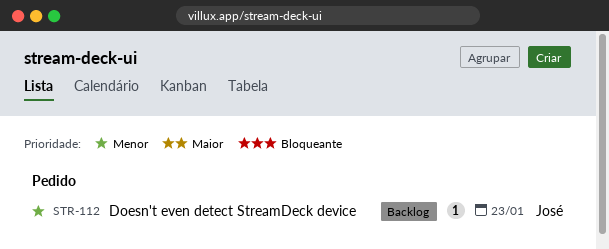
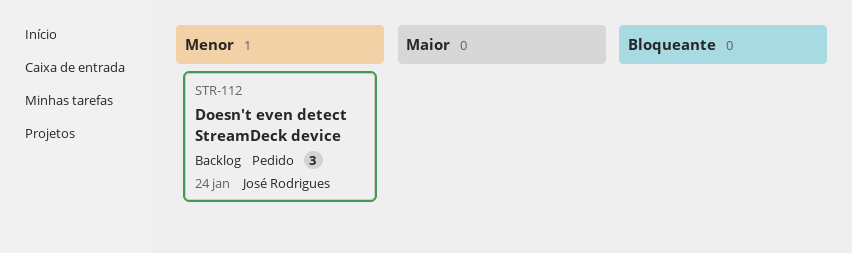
STR-112, estimate: 1 -> 3
STR-112, due: Jan 23 -> Jan 24

